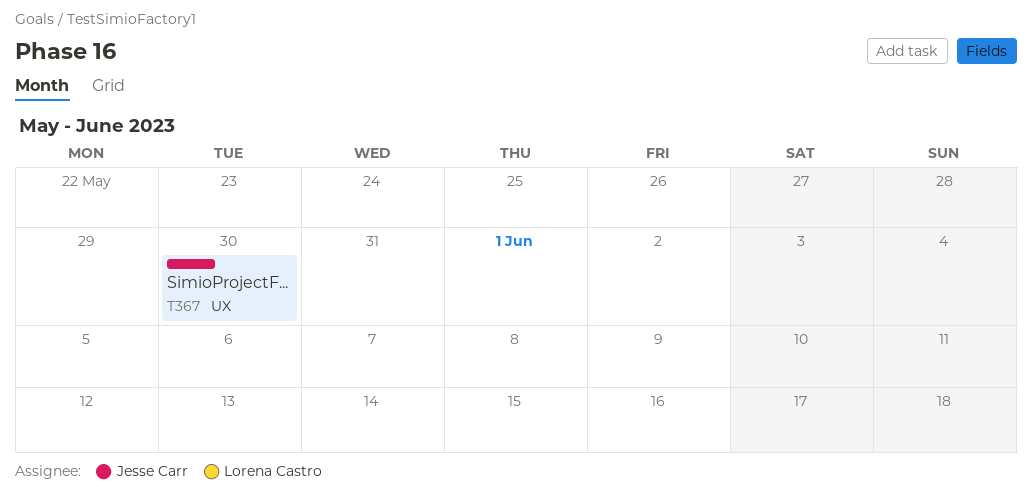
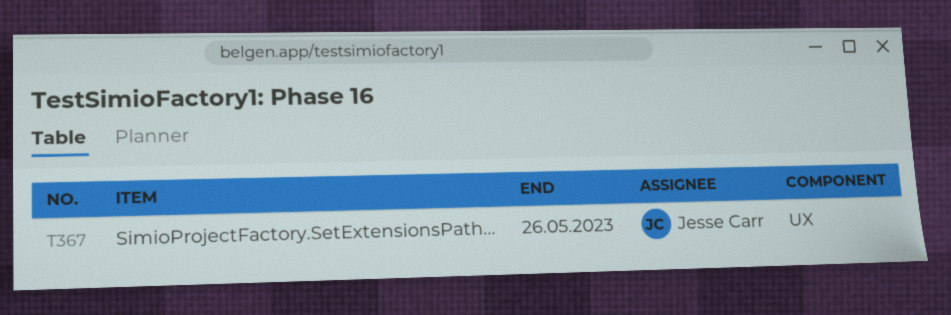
T367, due: May 30 -> May 26

